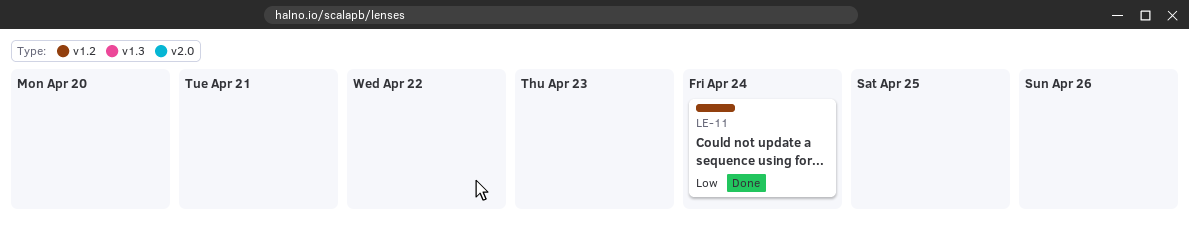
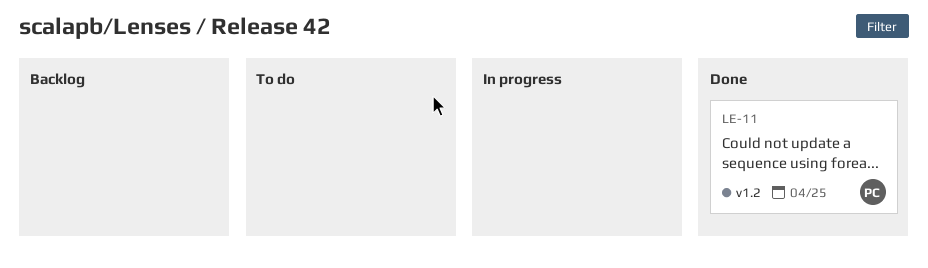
LE-11, due: Apr 24 -> Apr 25

